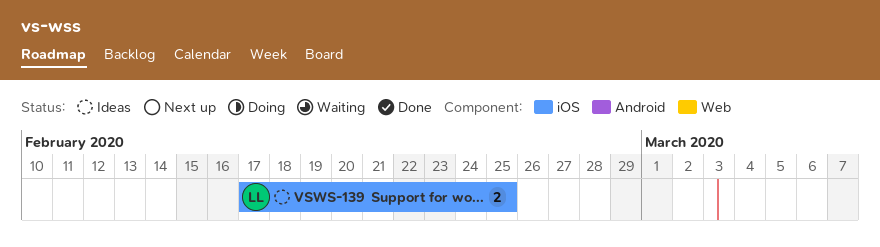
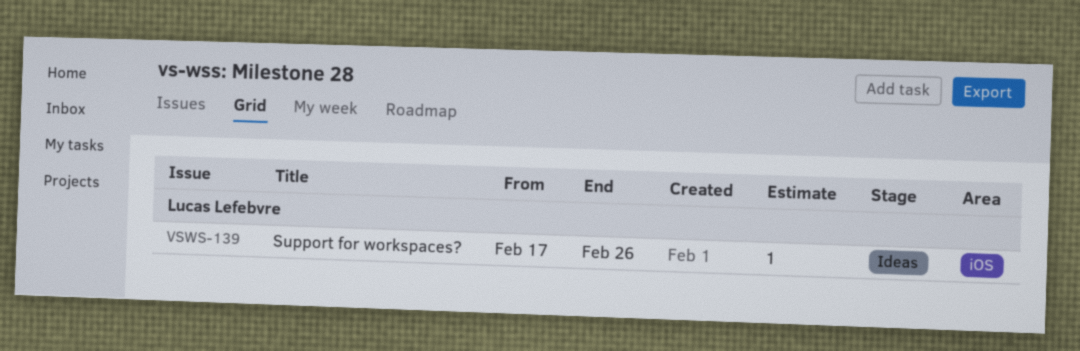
VSWS-139, estimate: 2 -> 1
VSWS-139, due: Feb 25 -> Feb 26

